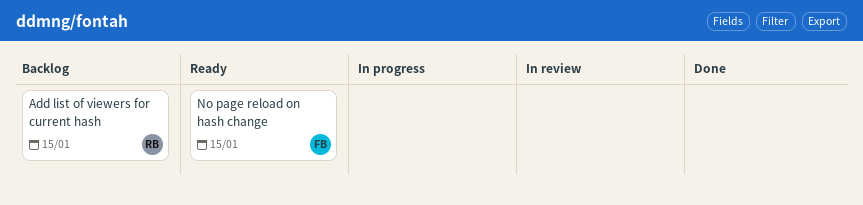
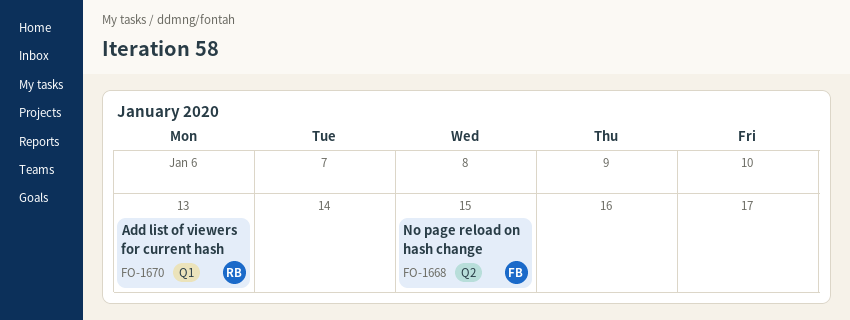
Add list of viewers for current hash, due: Jan 15 -> Jan 13

